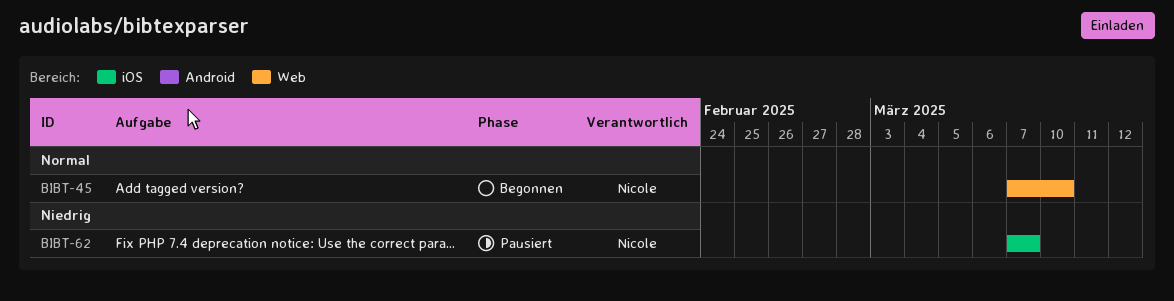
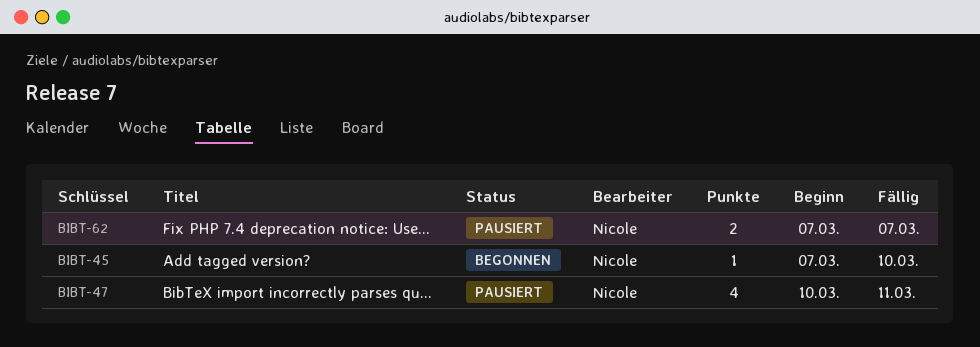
BIBT-47: none -> present

